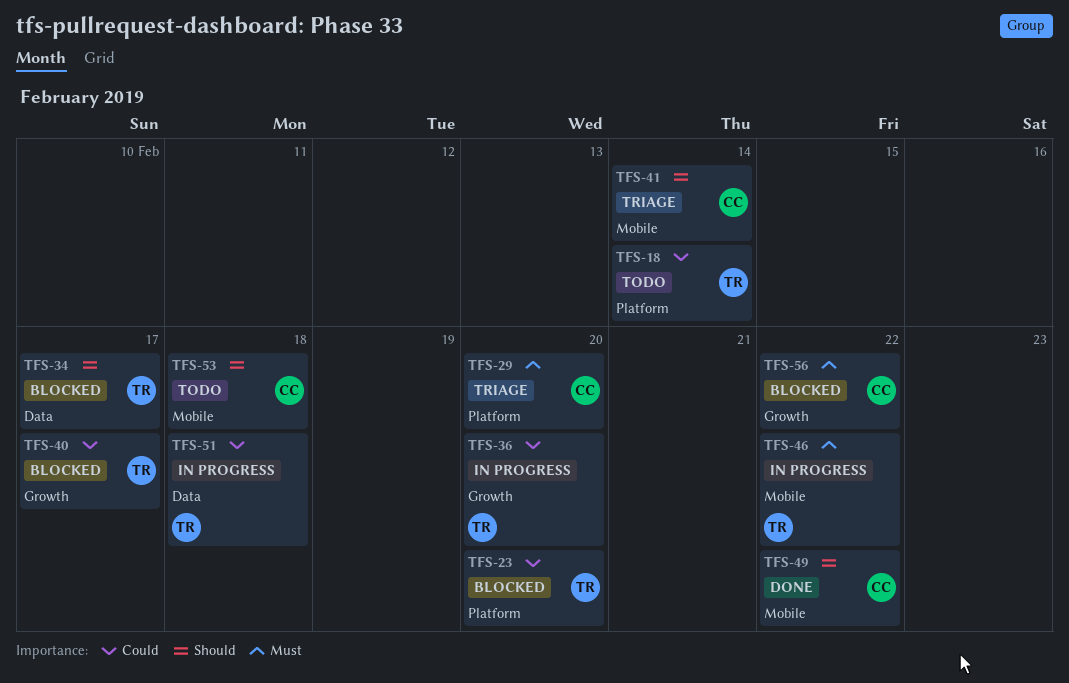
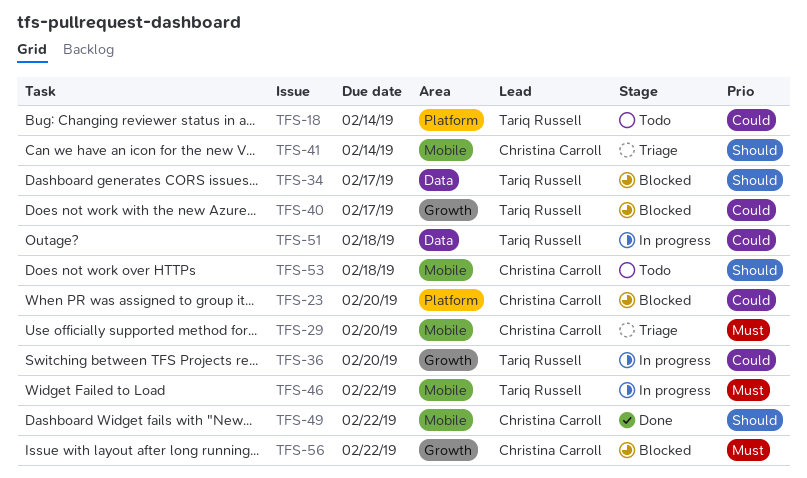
TFS-23, owner: Tariq Russell -> Christina Carroll
TFS-29, label: Platform -> Mobile

